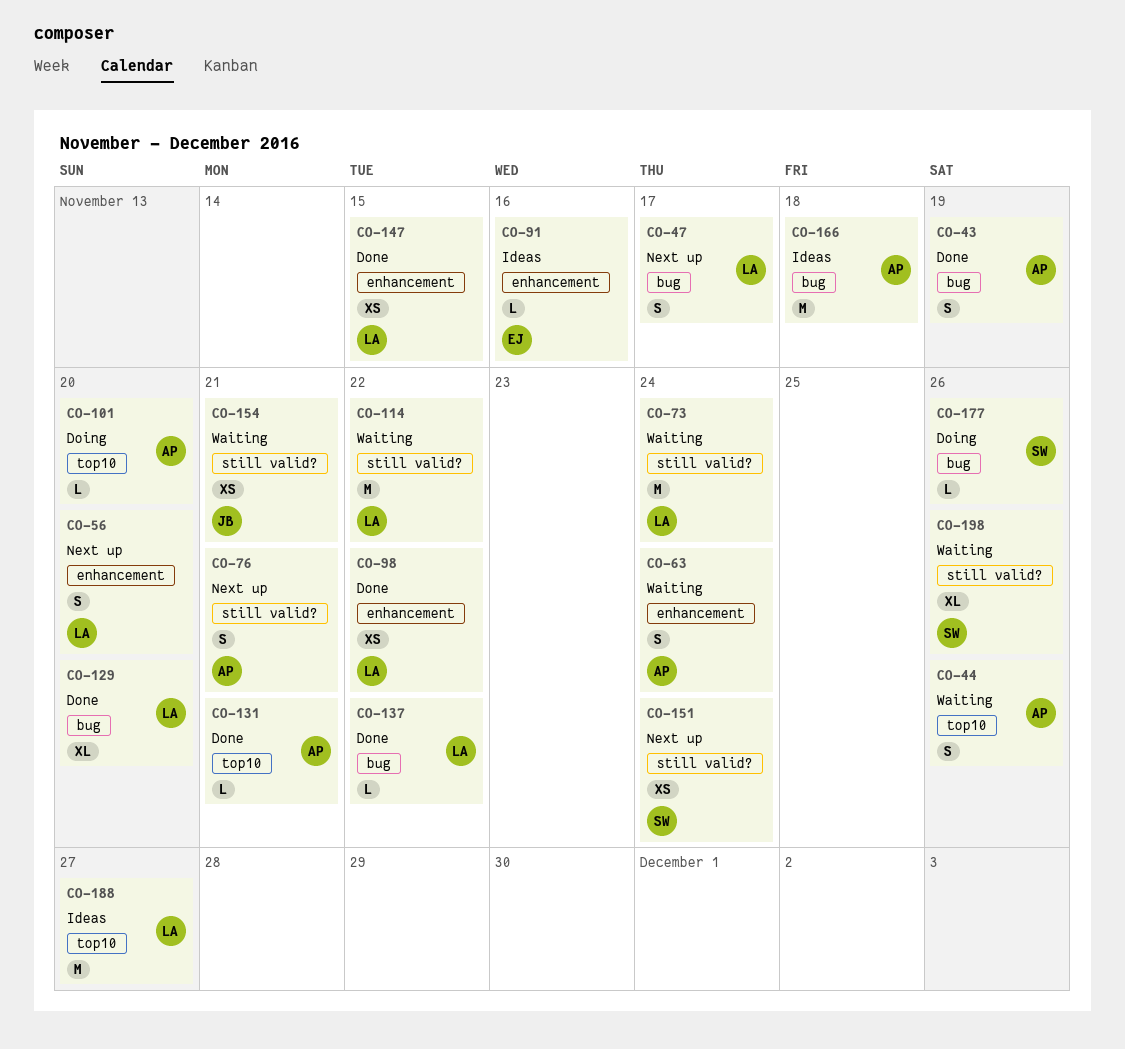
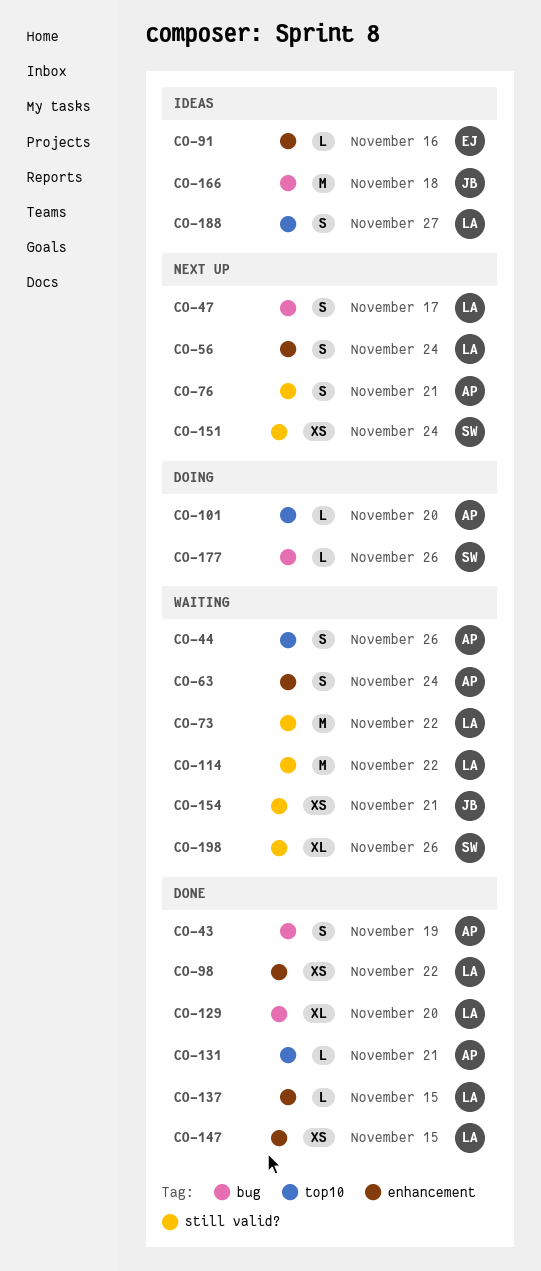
CO-56, due: Nov 20 -> Nov 24
CO-73, due: Nov 24 -> Nov 22
CO-137, label: bug -> enhancement
CO-137, due: Nov 22 -> Nov 15
CO-166, owner: AP -> JB
CO-188, estimate: M -> S

